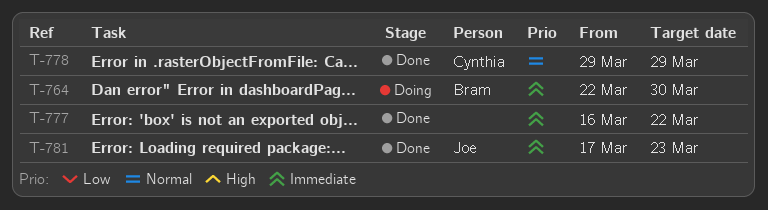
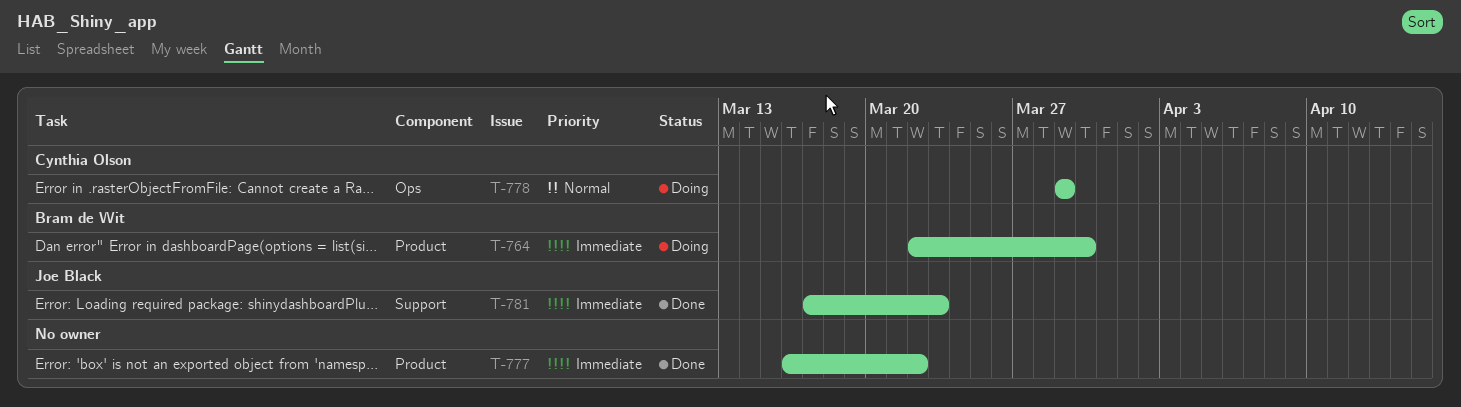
T-778, status: Done -> Doing

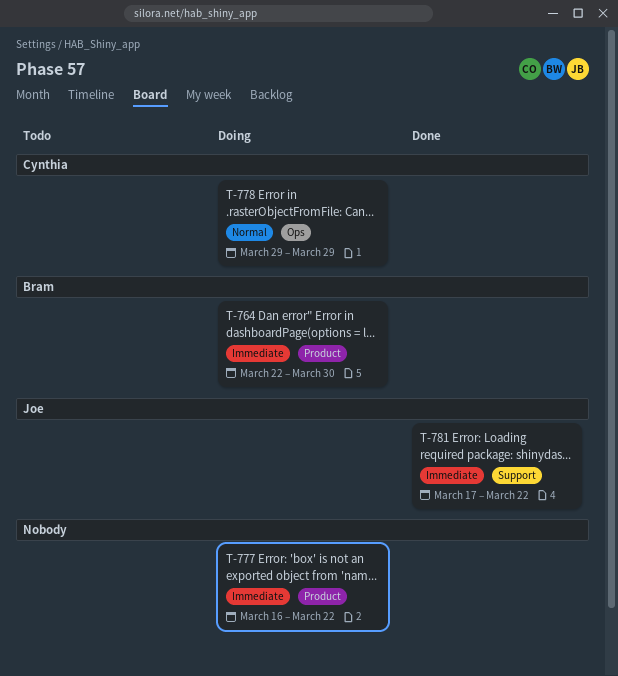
T-777, status: Done -> Doing
T-781, due: Mar 23 -> Mar 22

